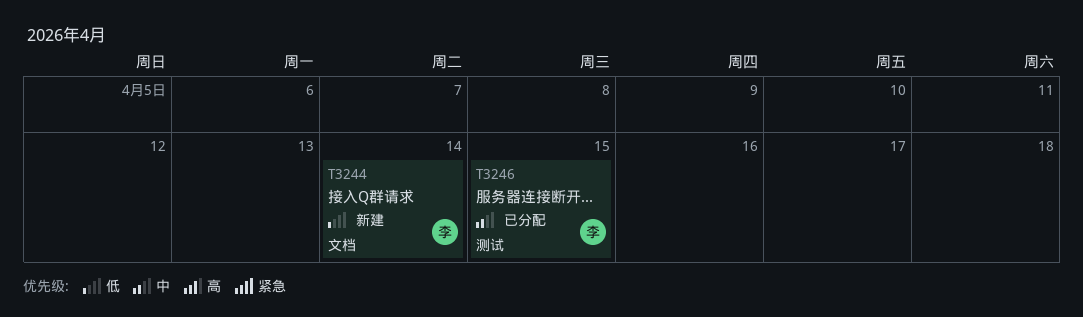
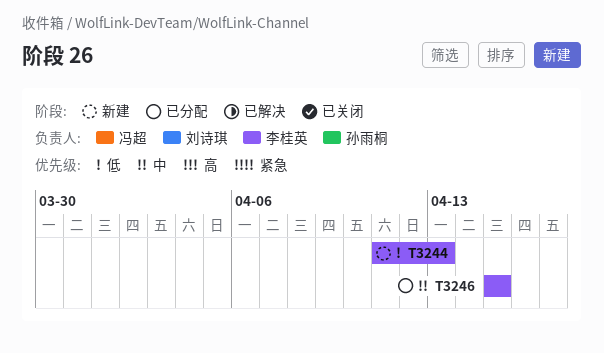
T3244, due: Apr 14 -> Apr 13

